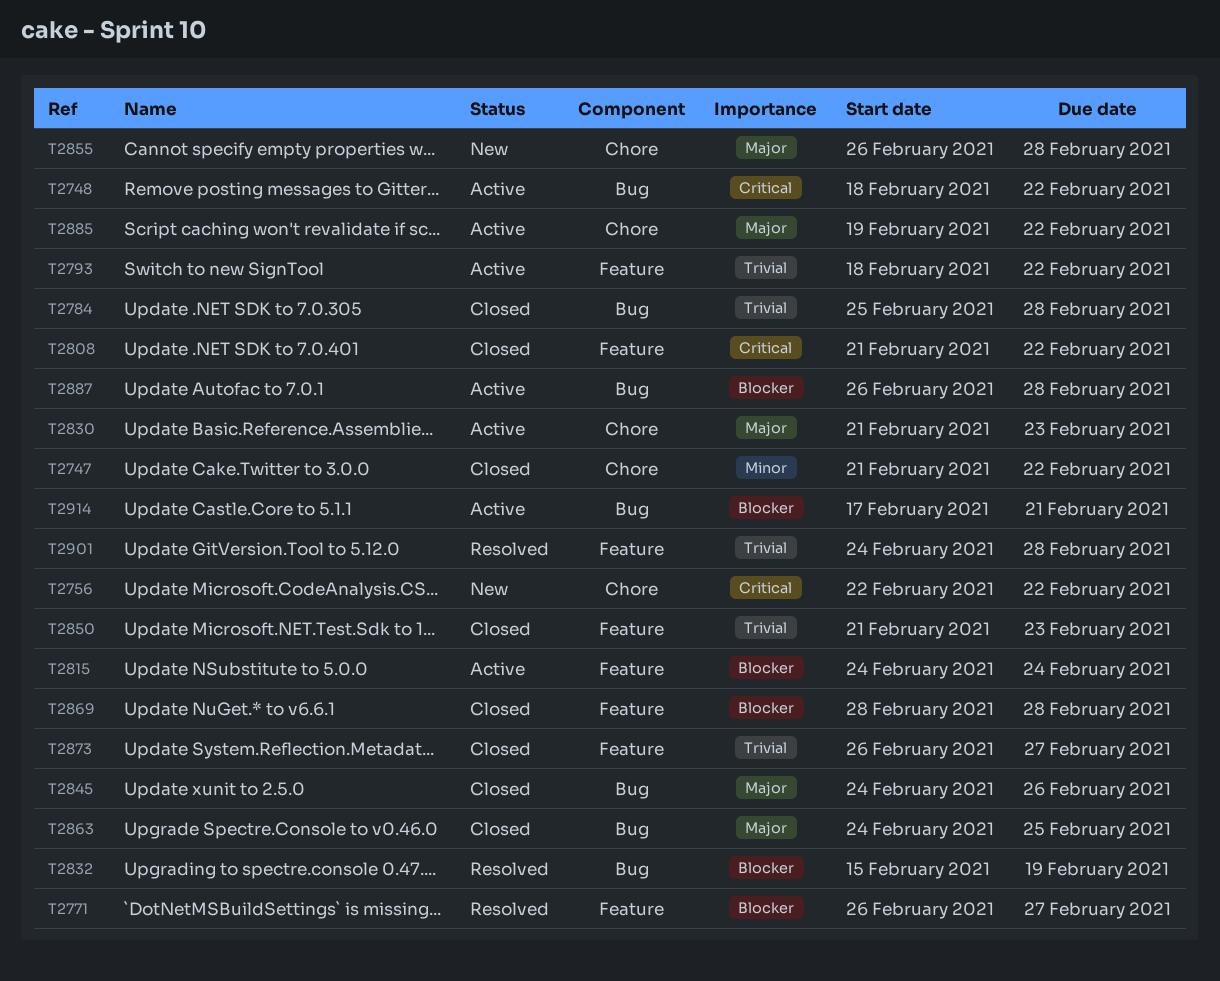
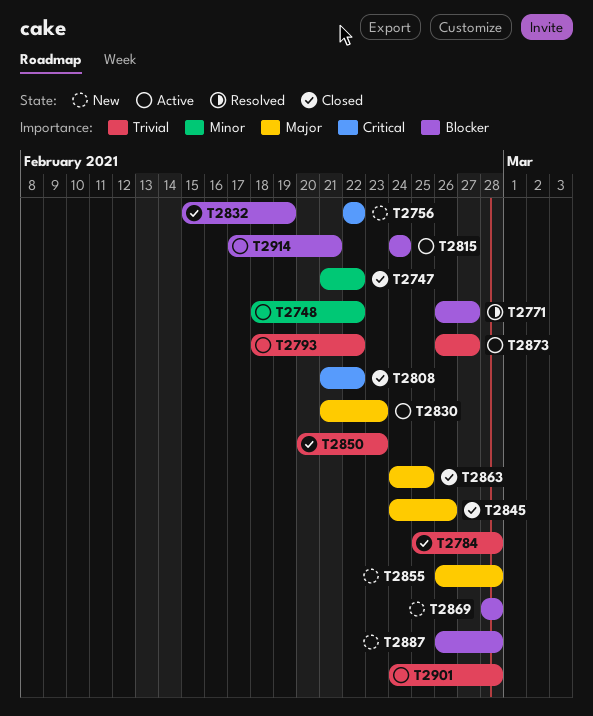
T2748, priority: Critical -> Minor
T2832, status: Resolved -> Closed
T2850, start: Feb 21 -> Feb 20
T2869, status: Closed -> New
T2873, status: Closed -> Active
T2885: present -> none
T2887, status: Active -> New
T2901, status: Resolved -> Active

